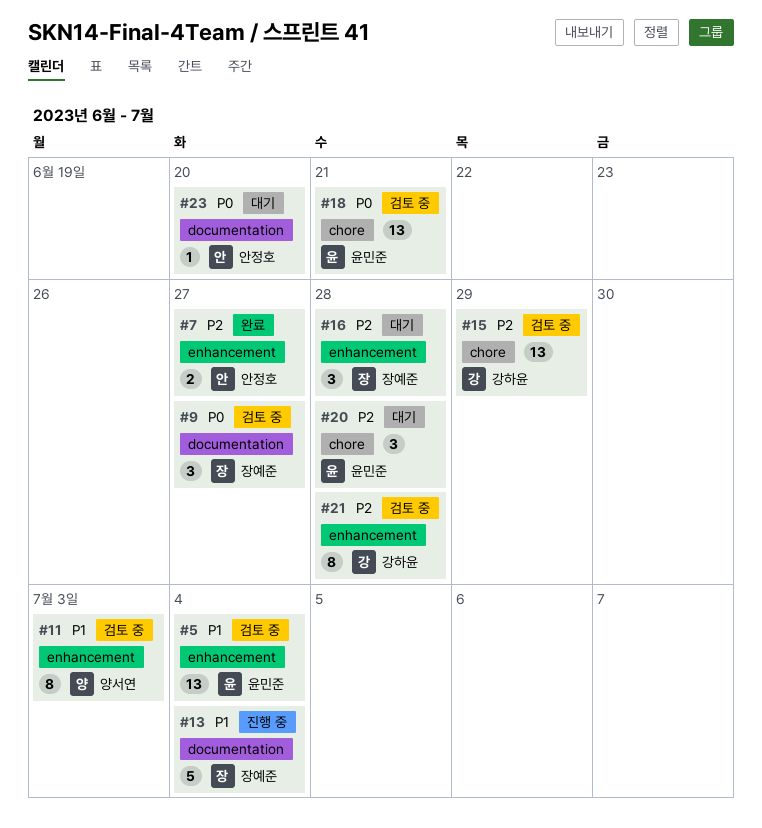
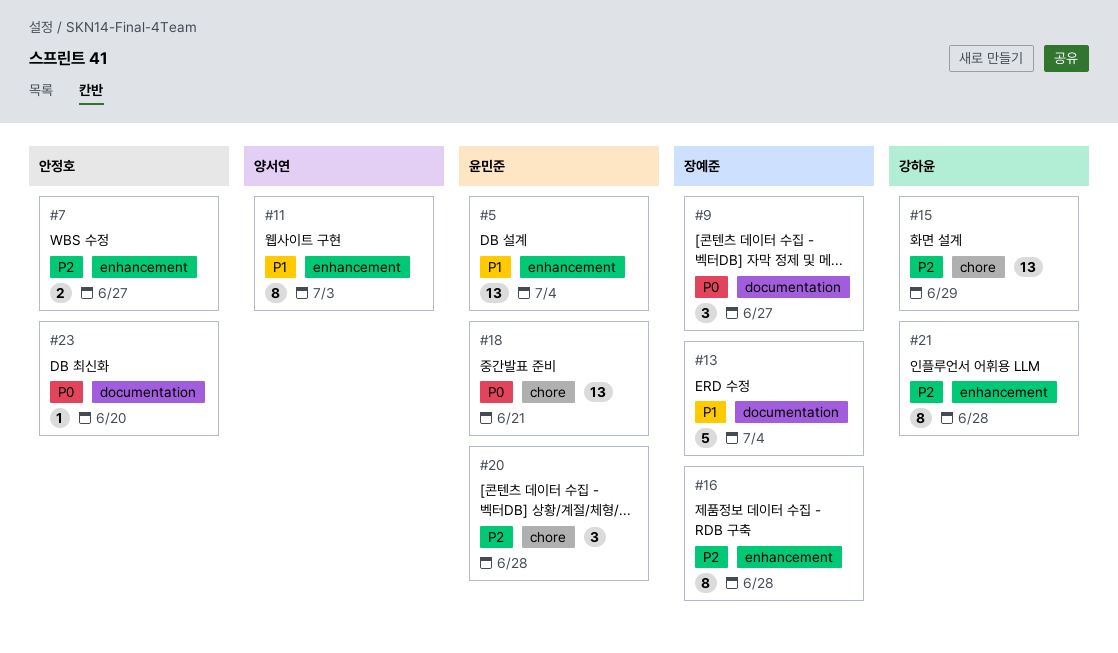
#16, estimate: 3 -> 8

